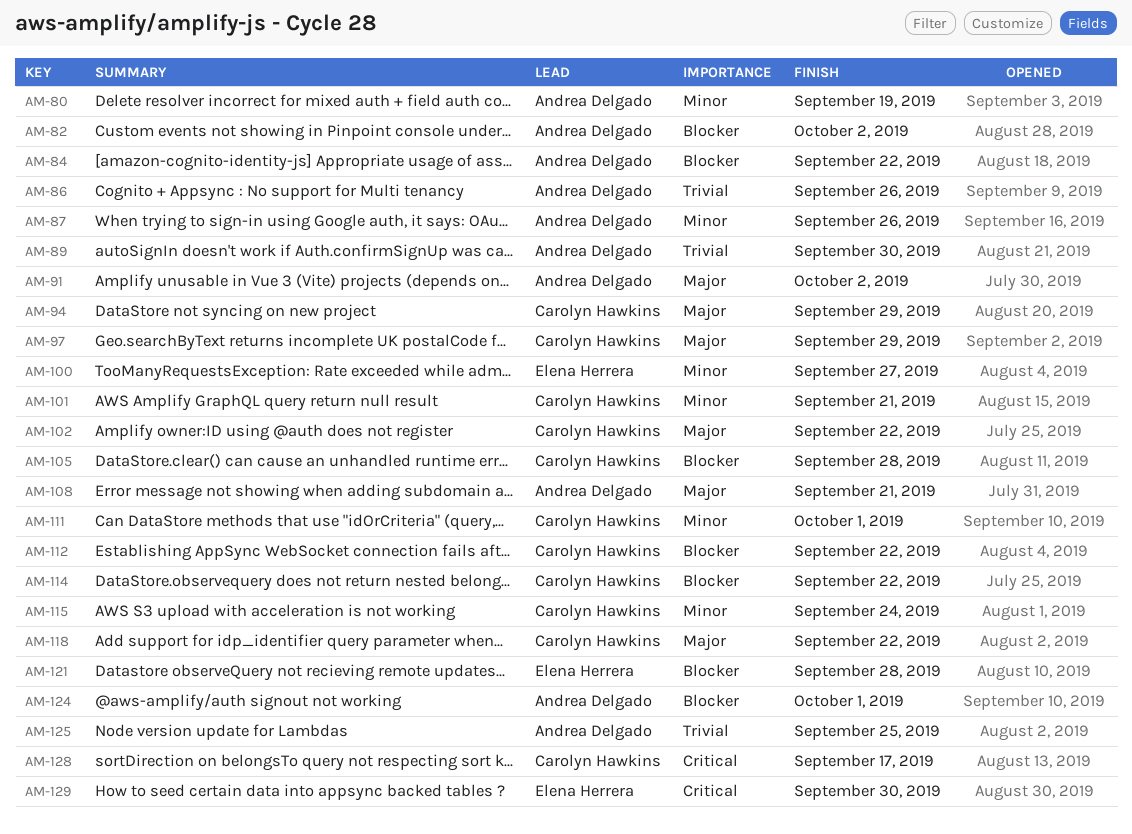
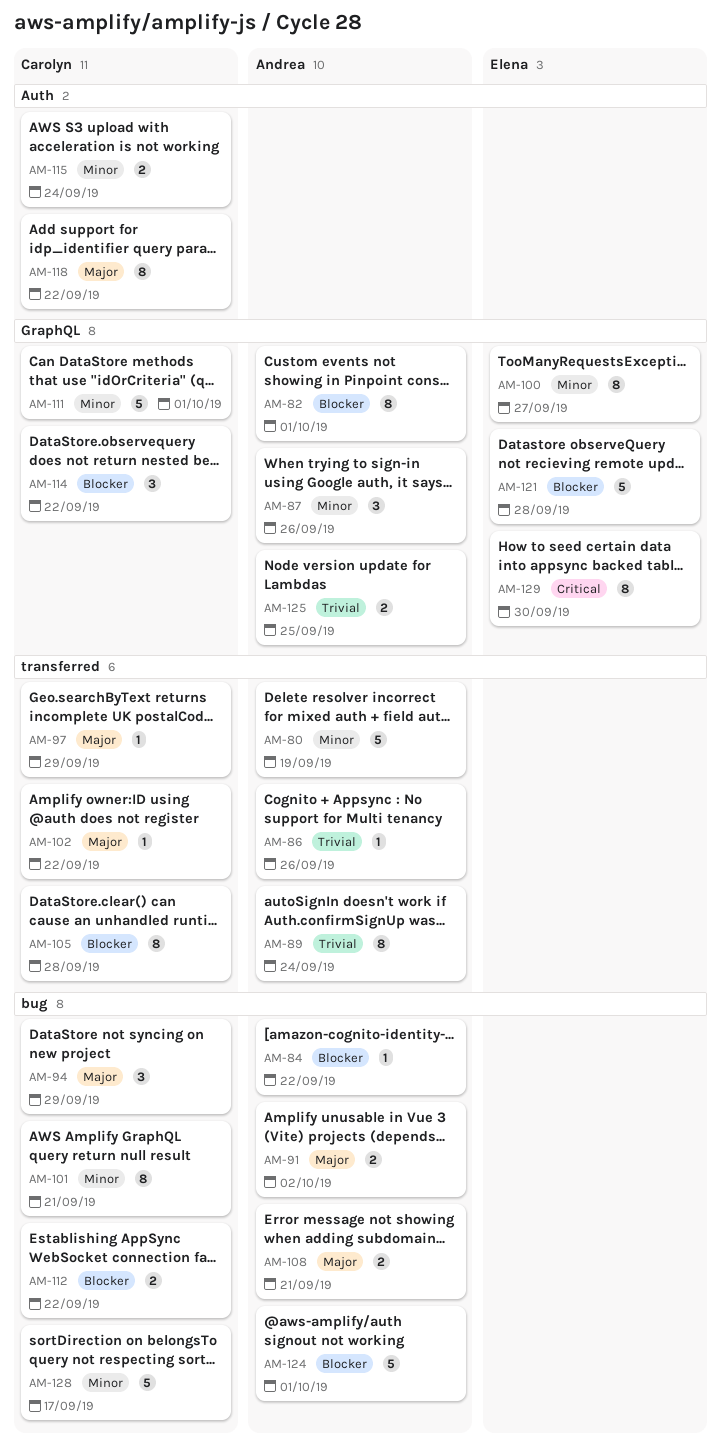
AM-82, due: Oct 2 -> Oct 1
AM-89, due: Sep 30 -> Sep 24
AM-128, priority: Critical -> Minor

